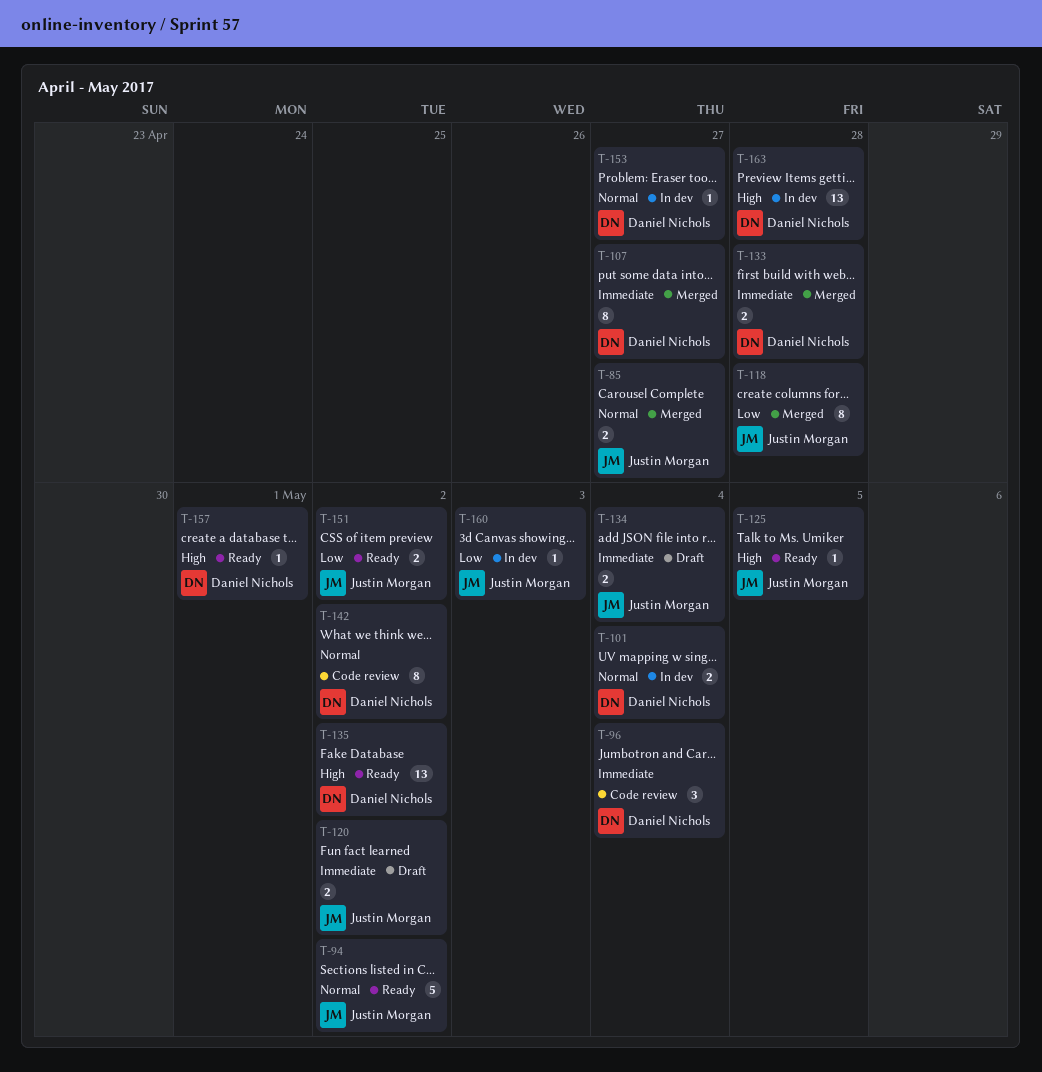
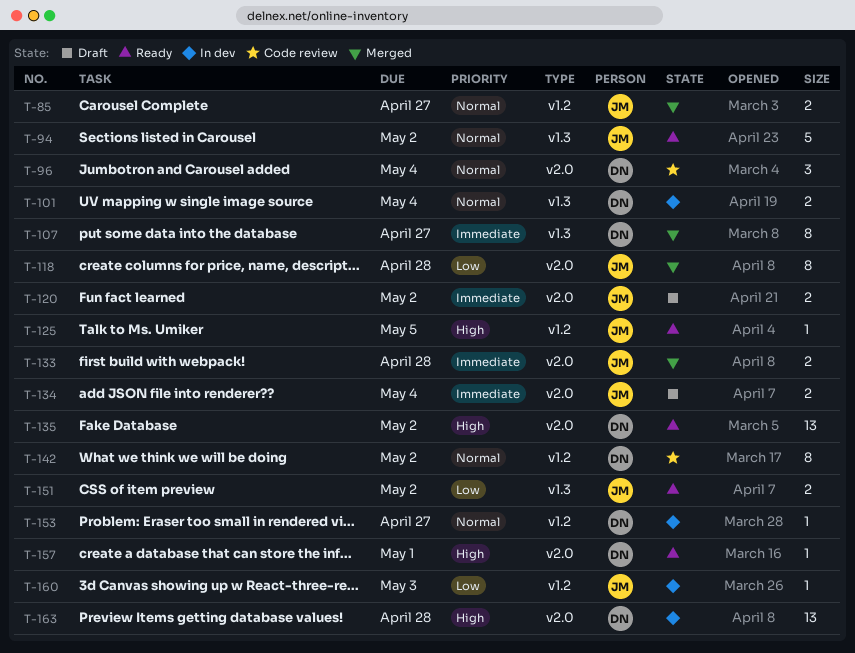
T-96, priority: Immediate -> Normal
T-133, owner: Daniel Nichols -> Justin Morgan

